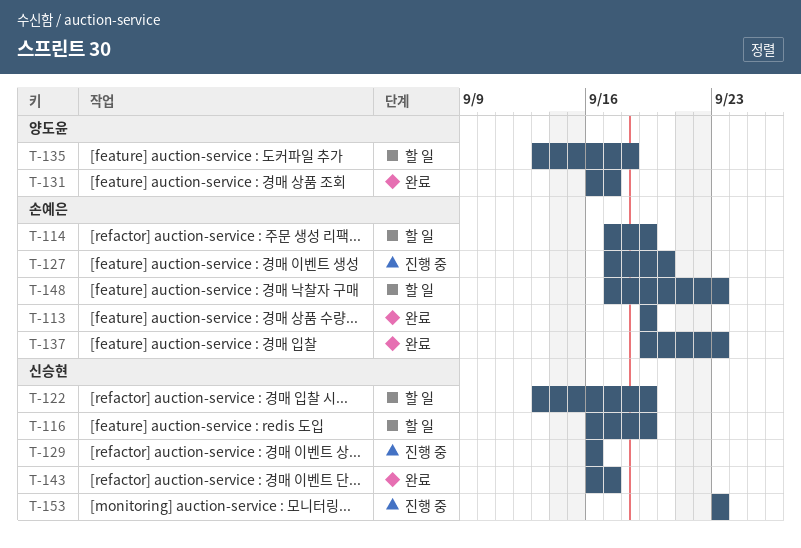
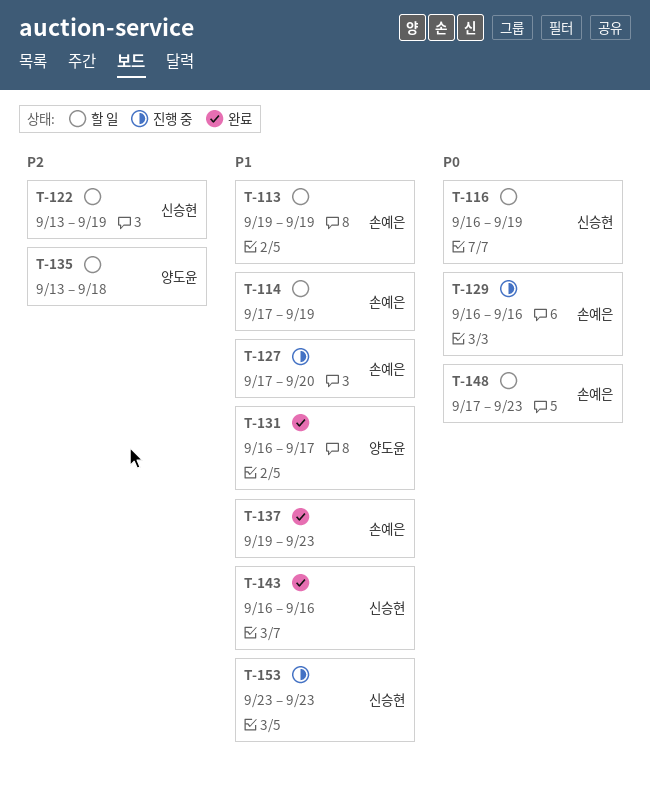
T-113, status: 완료 -> 할 일
T-129, owner: 신승현 -> 손예은
T-143, due: Sep 17 -> Sep 16

